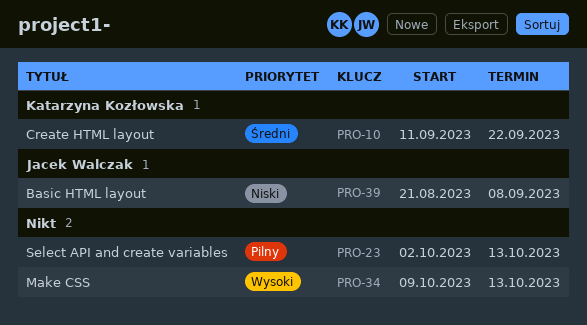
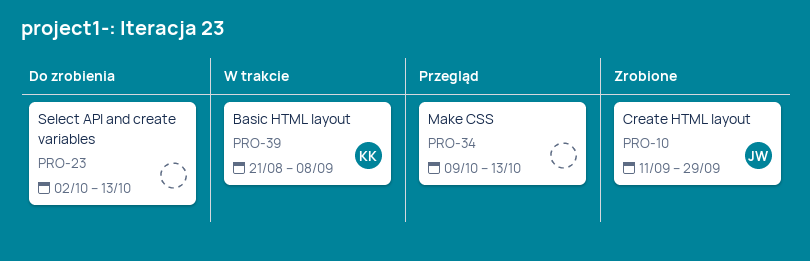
PRO-10, owner: Katarzyna Kozłowska -> Jacek Walczak
PRO-10, due: Sep 22 -> Sep 29
PRO-39, owner: Jacek Walczak -> Katarzyna Kozłowska

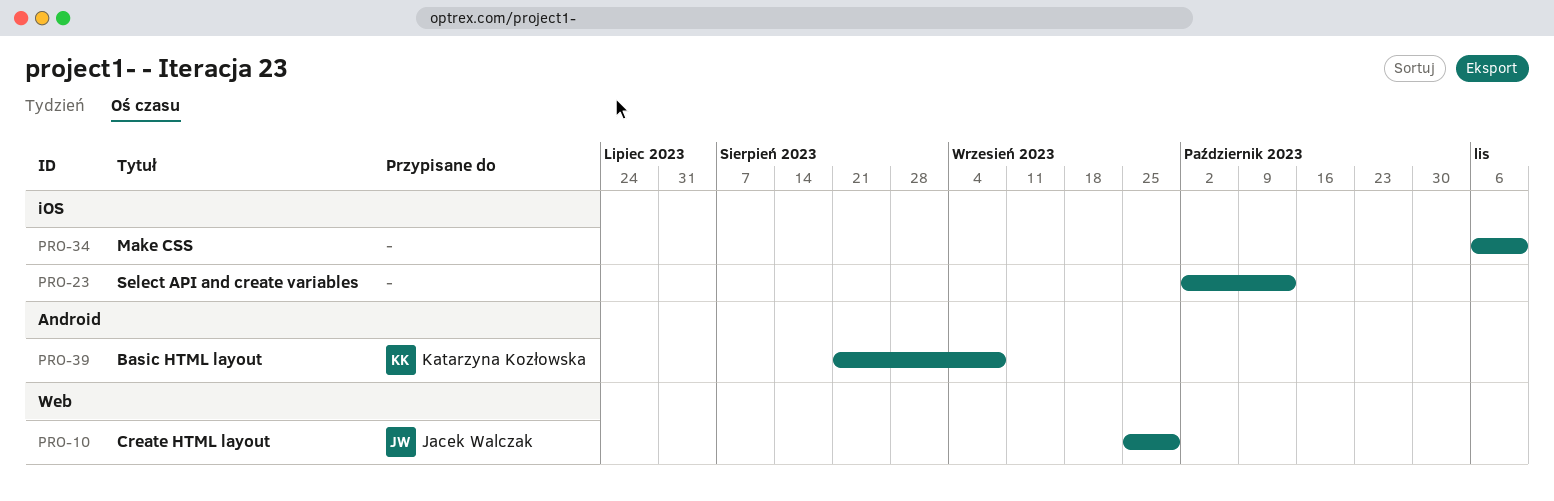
PRO-10, start: Sep 11 -> Sep 25
PRO-34, start: Oct 9 -> Nov 6
PRO-34, due: Oct 13 -> Nov 10

